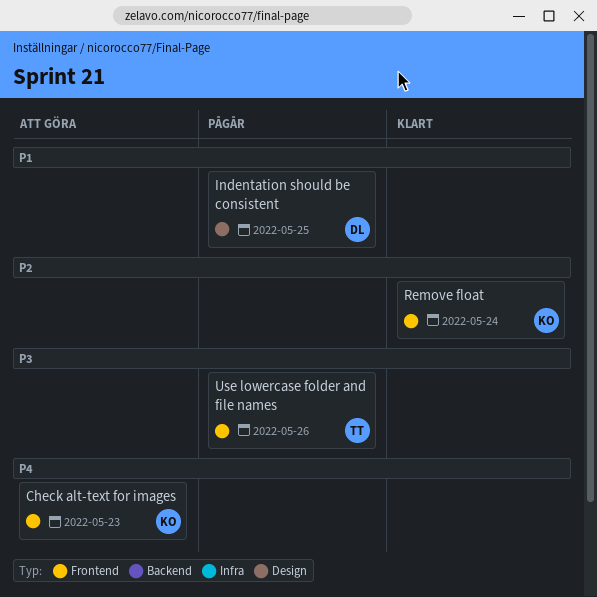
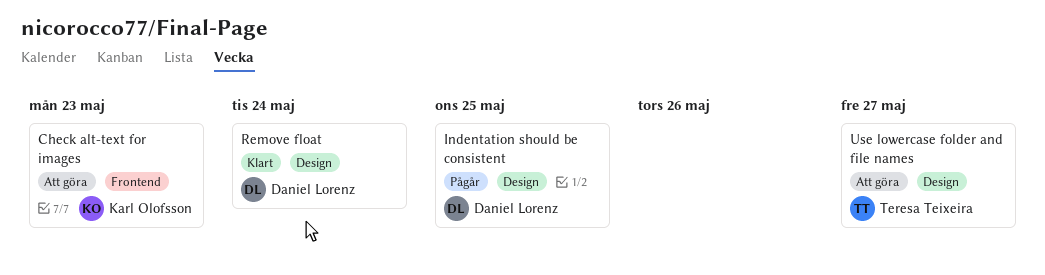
Remove float, owner: Karl Olofsson -> Daniel Lorenz
Remove float, label: Frontend -> Design
Use lowercase folder and file names, status: Pågår -> Att göra
Use lowercase folder and file names, label: Frontend -> Design
Use lowercase folder and file names, due: May 26 -> May 27

